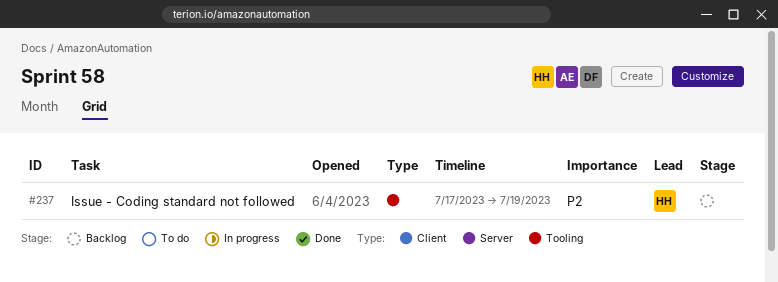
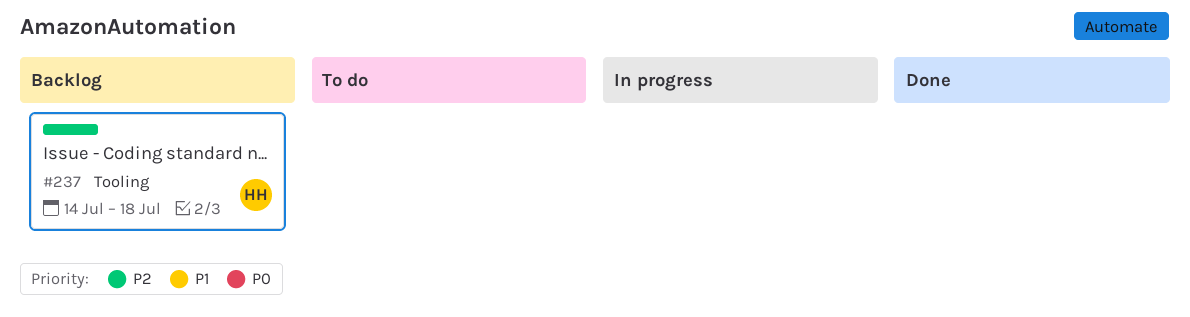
#237, start: Jul 17 -> Jul 14
#237, due: Jul 19 -> Jul 18

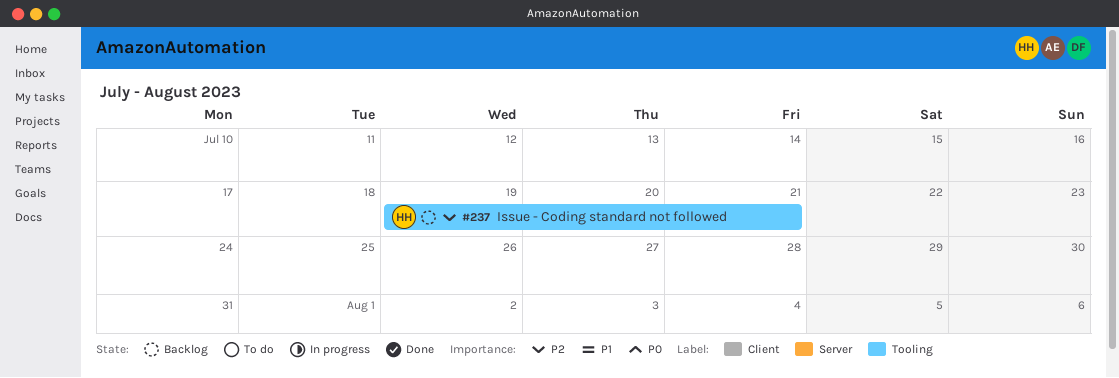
#237, start: Jul 14 -> Jul 19
#237, due: Jul 18 -> Jul 21

